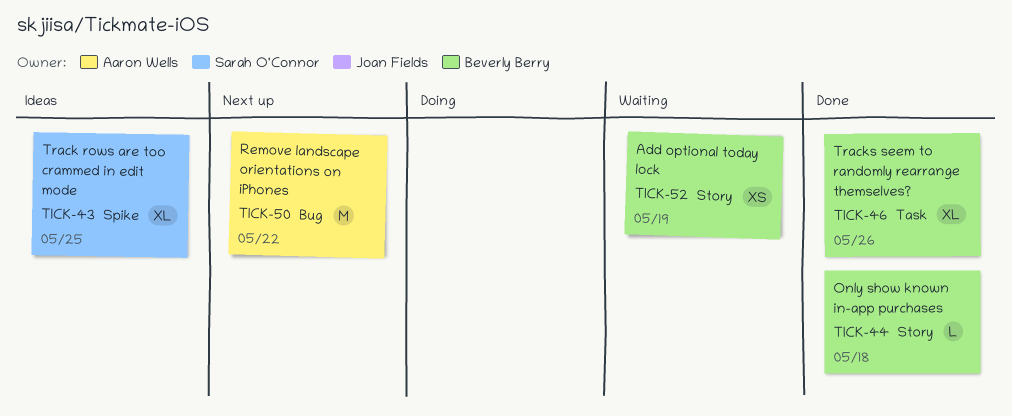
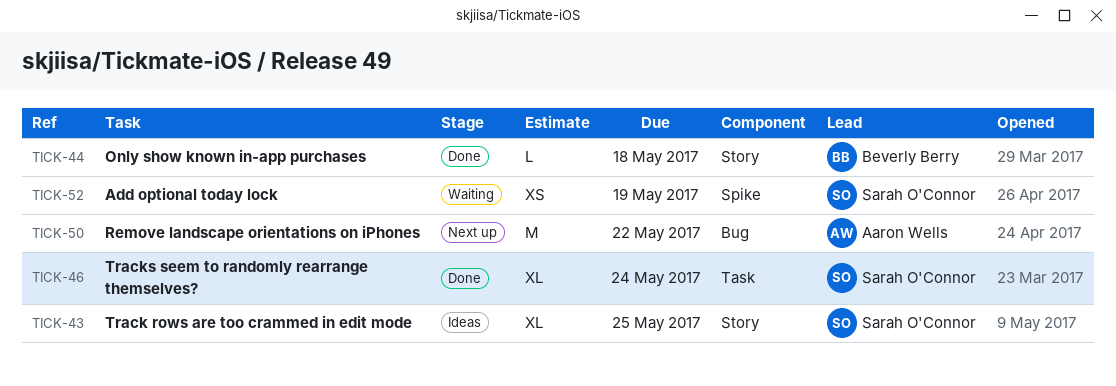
TICK-43, label: Spike -> Story
TICK-46, owner: Beverly Berry -> Sarah O'Connor
TICK-46, due: May 26 -> May 24
TICK-52, owner: Beverly Berry -> Sarah O'Connor
TICK-52, label: Story -> Spike

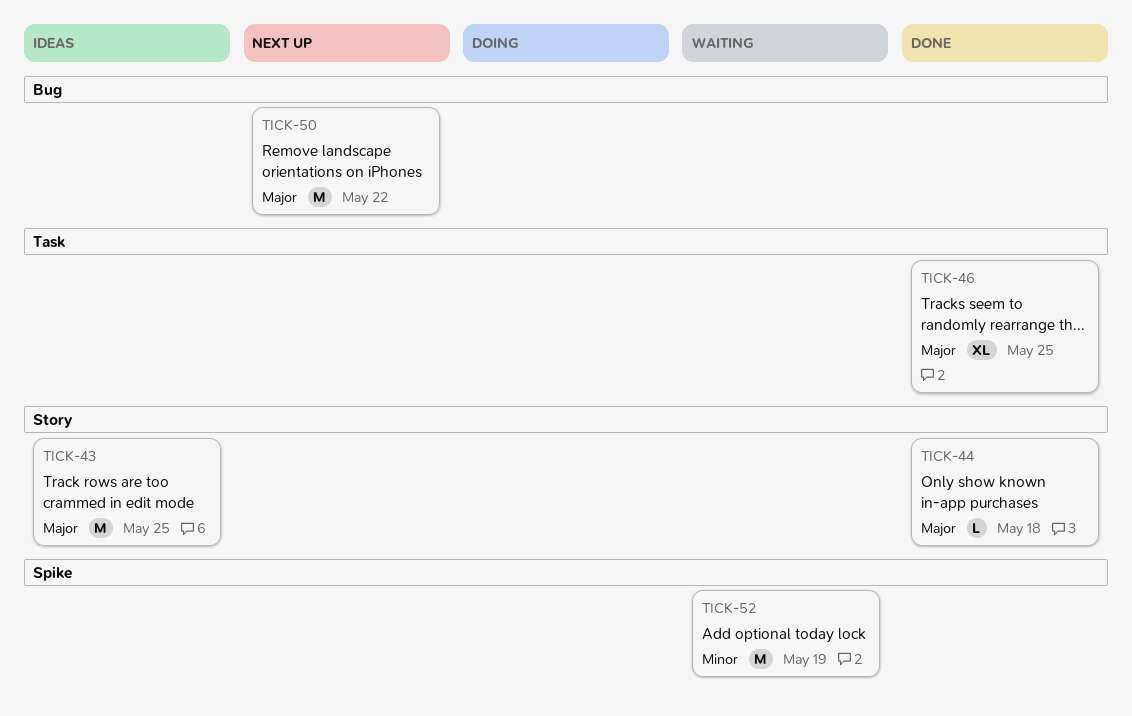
TICK-43, estimate: XL -> M
TICK-46, due: May 24 -> May 25
TICK-52, estimate: XS -> M

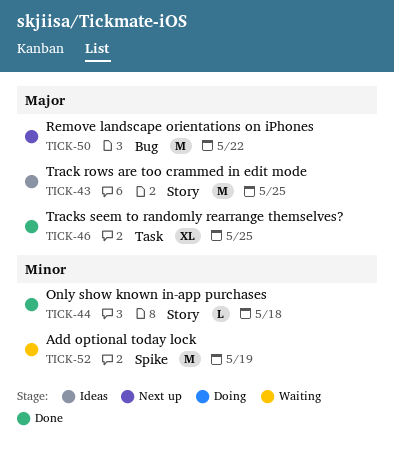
TICK-44, priority: Major -> Minor

